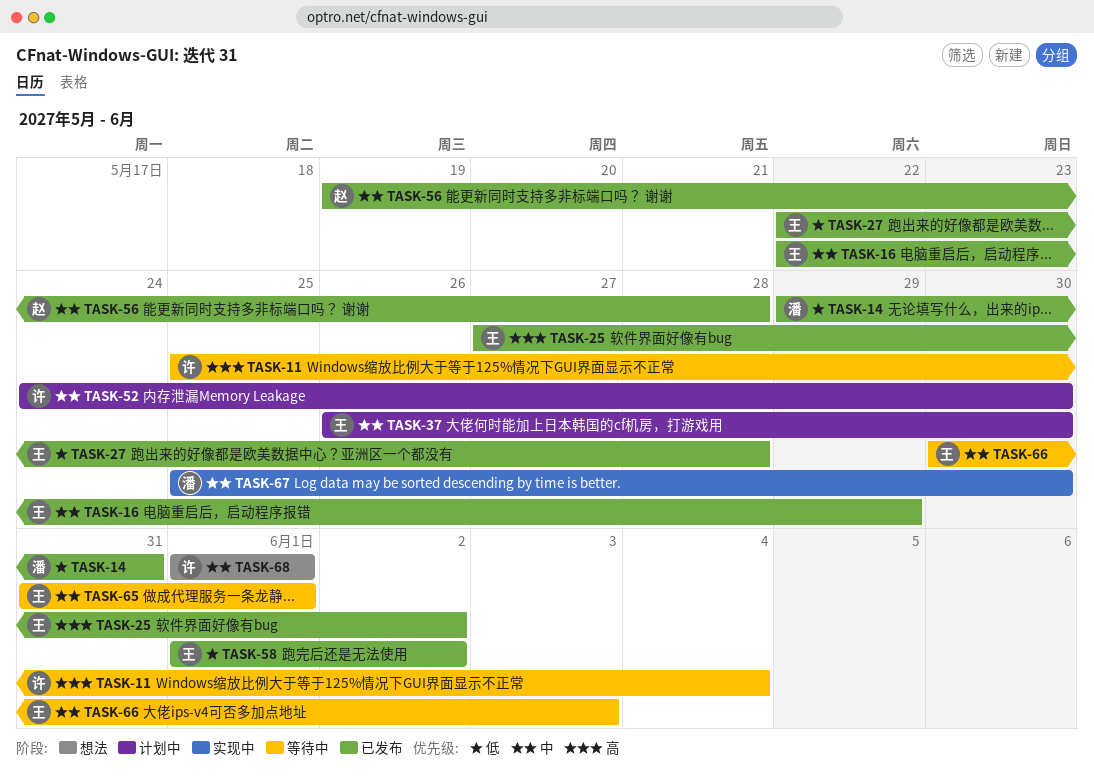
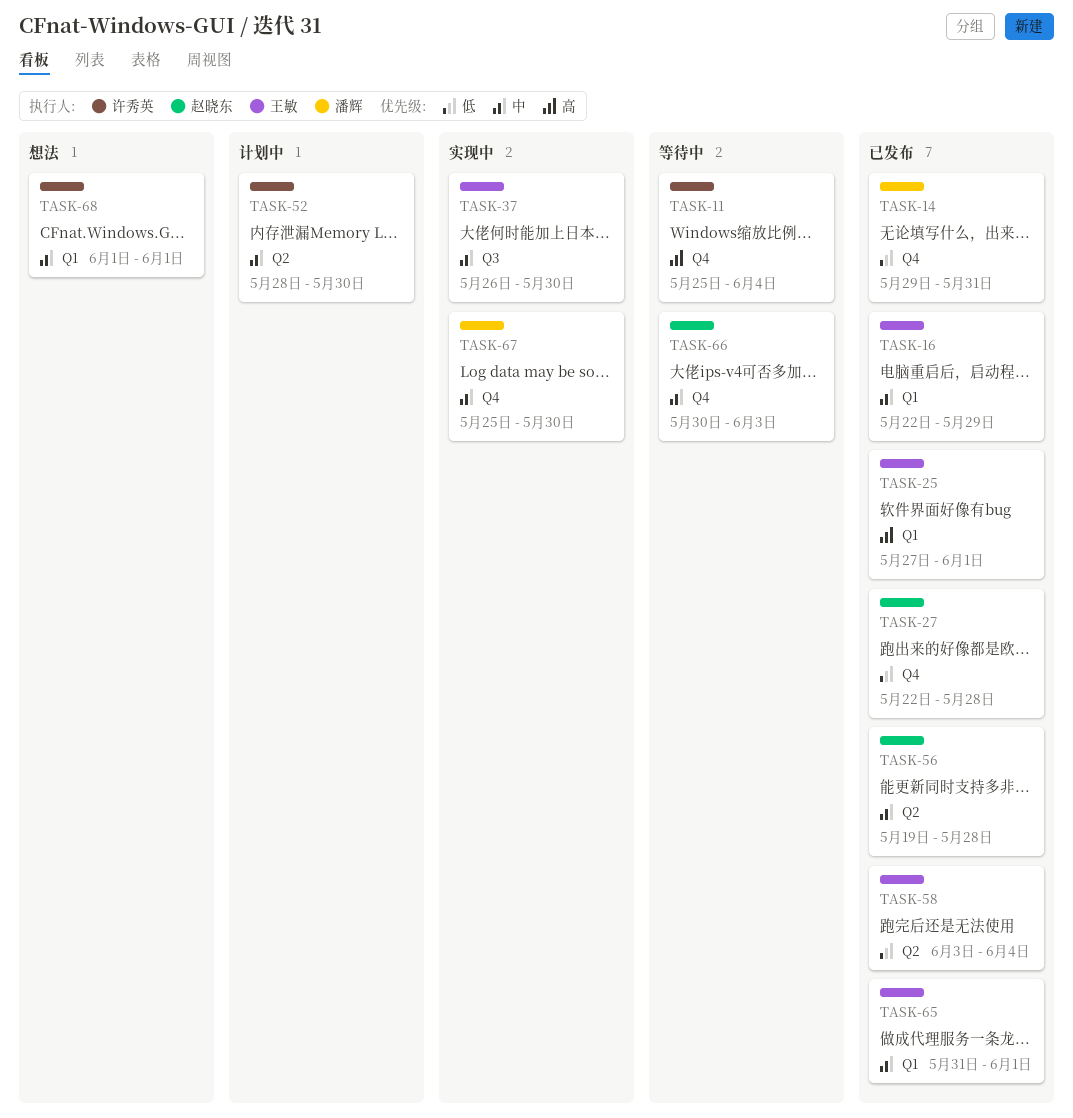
TASK-25, due: Jun 2 -> Jun 1
TASK-27, owner: 王敏 -> 赵晓东
TASK-37, status: 计划中 -> 实现中
TASK-52, start: May 24 -> May 28
TASK-58, start: Jun 1 -> Jun 3
TASK-58, due: Jun 2 -> Jun 4
TASK-65, status: 等待中 -> 已发布
TASK-66, owner: 王敏 -> 赵晓东

